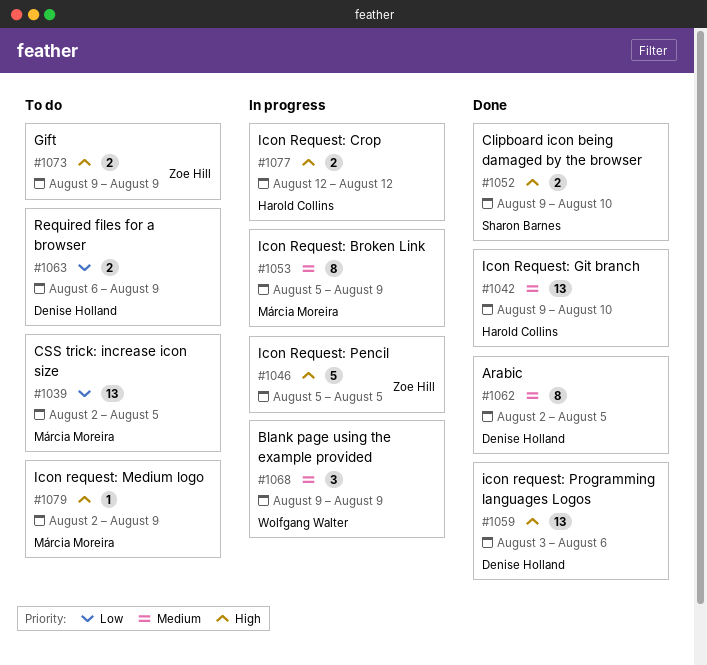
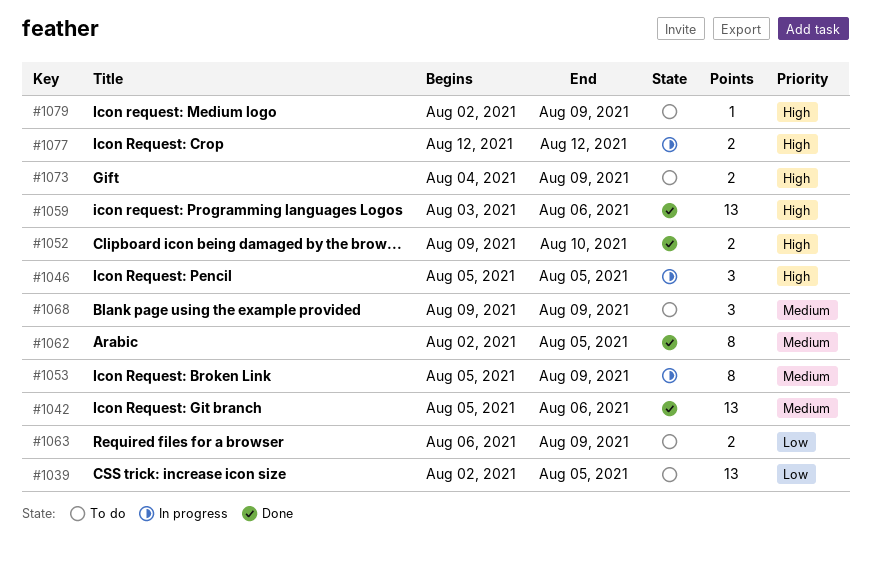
#1042, start: Aug 9 -> Aug 5
#1042, due: Aug 10 -> Aug 6
#1046, estimate: 5 -> 3
#1068, status: In progress -> To do
#1073, start: Aug 9 -> Aug 4

